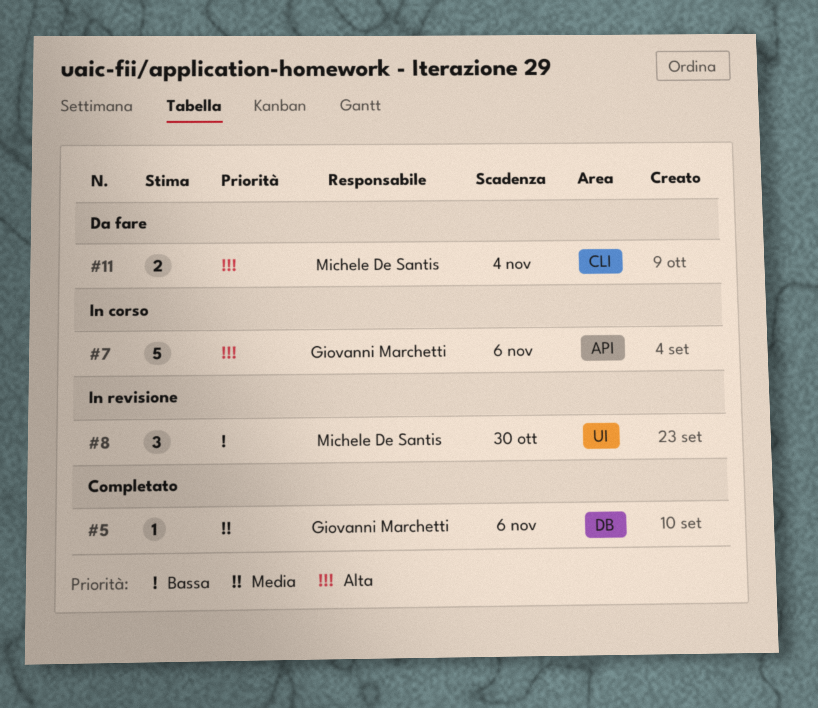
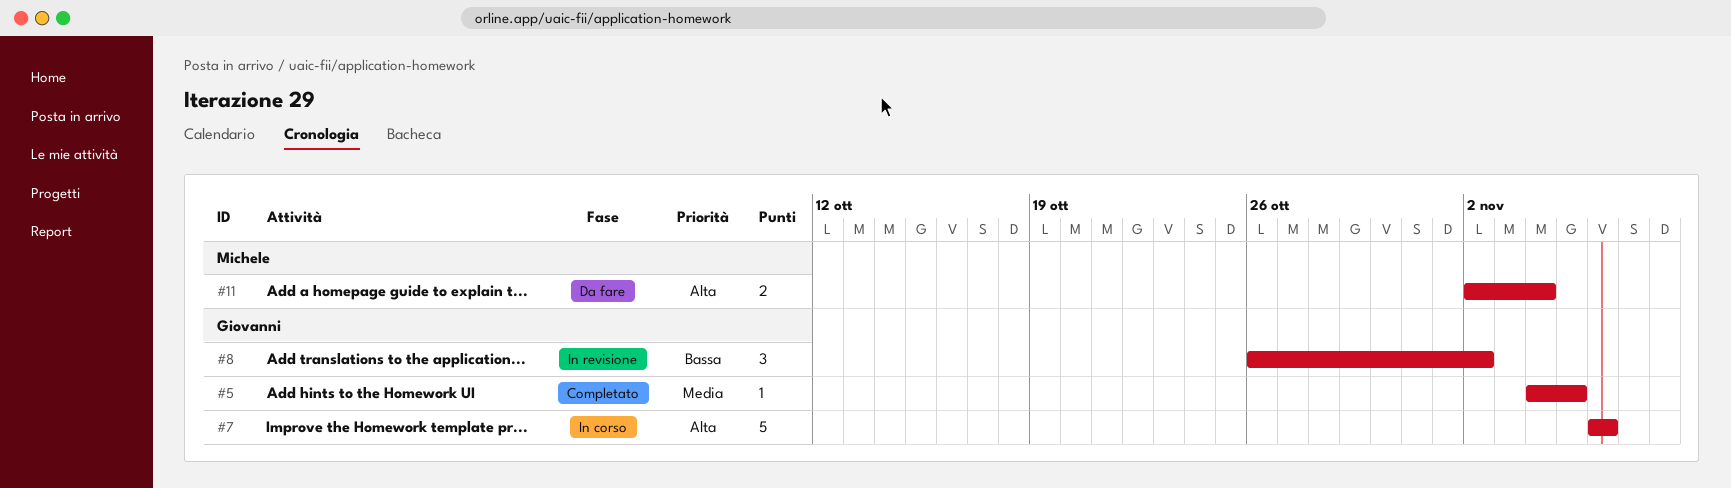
#5, due: Nov 6 -> Nov 5
#8, owner: Michele De Santis -> Giovanni Marchetti
#8, due: Oct 30 -> Nov 2

